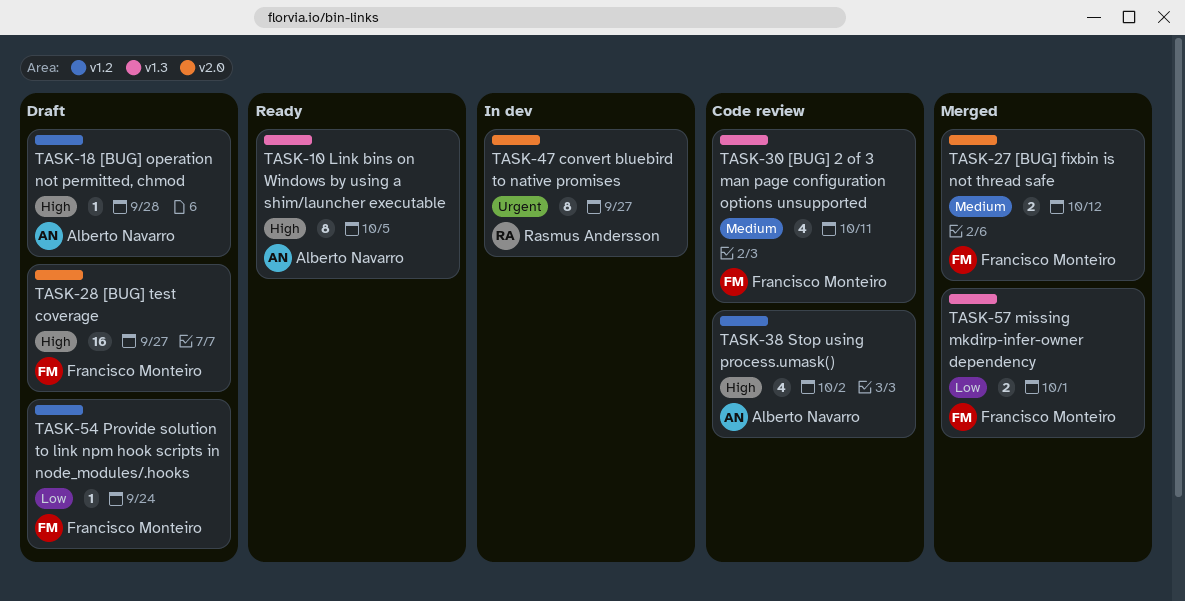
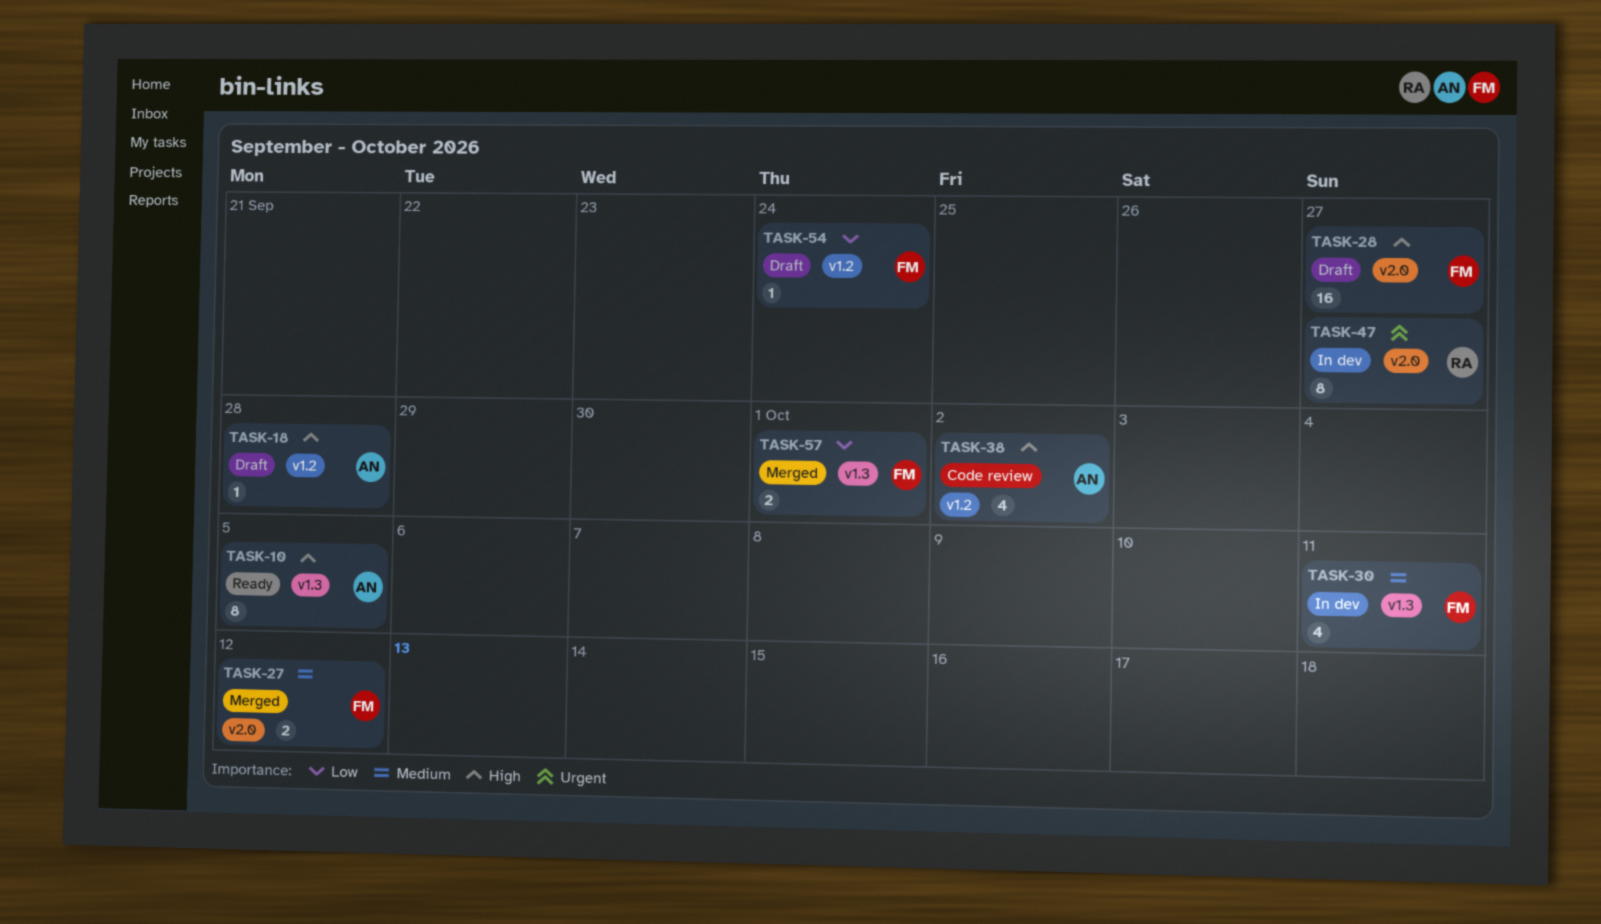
TASK-30, status: Code review -> In dev

